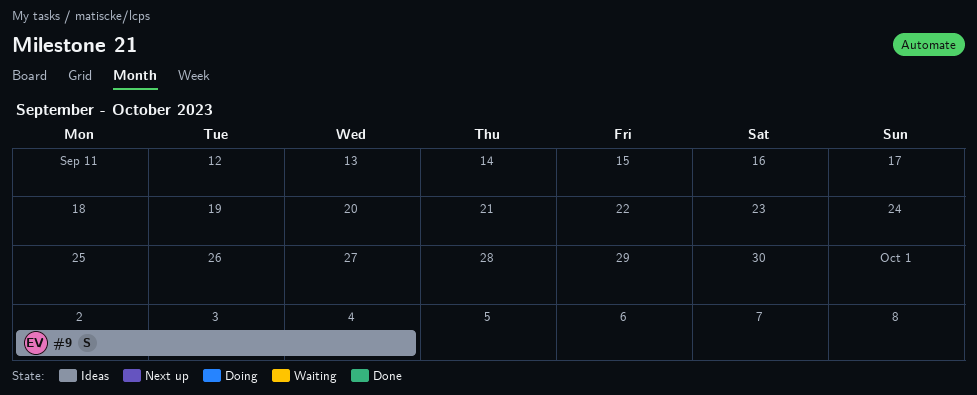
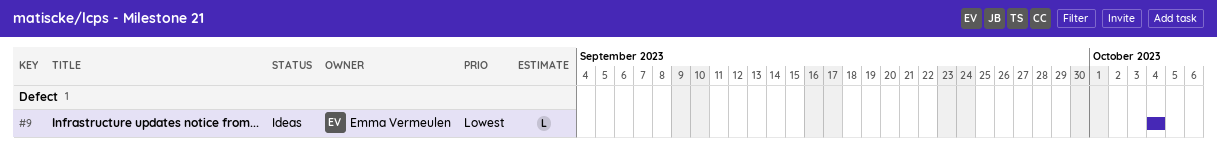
#9, estimate: S -> L
#9, start: Oct 2 -> Oct 4

